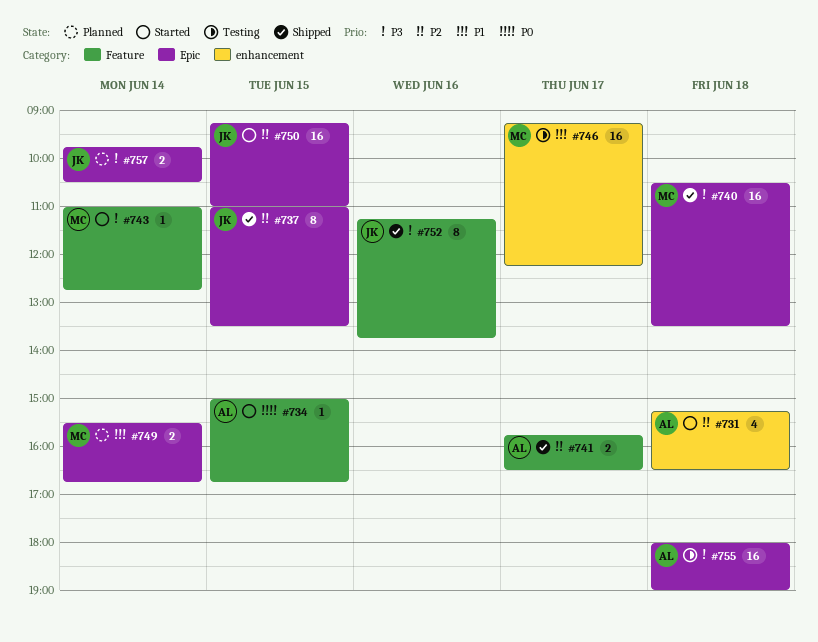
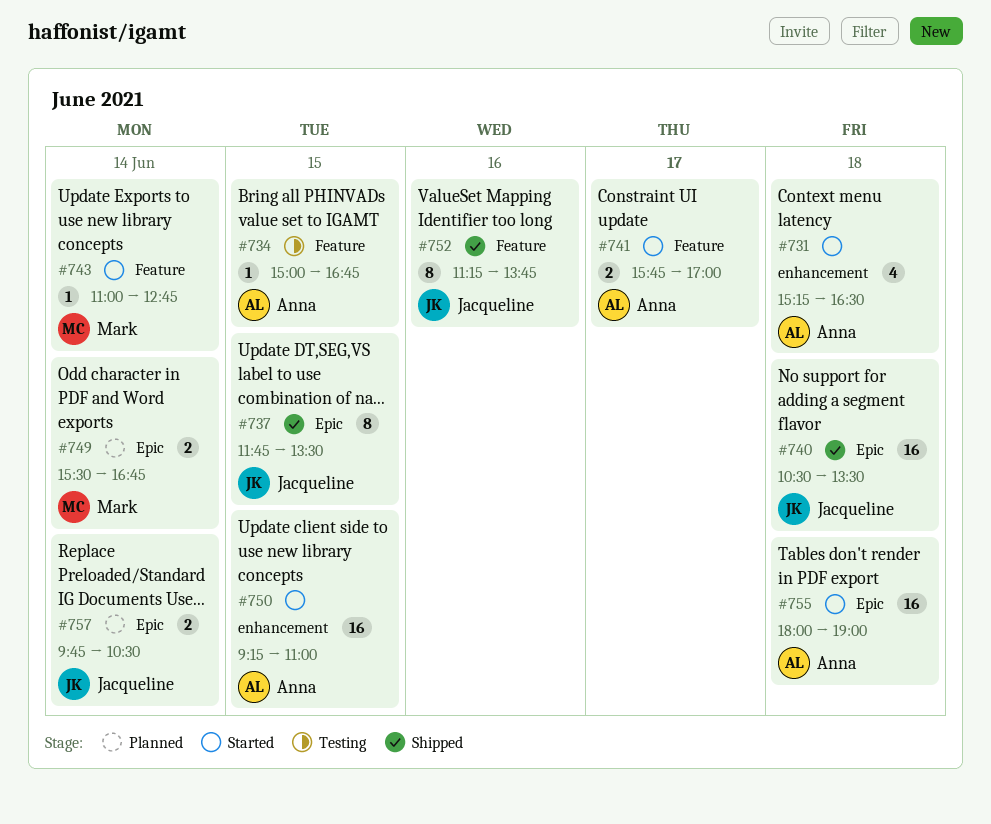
#734, status: Started -> Testing
#737, begins: 11:00 -> 11:45
#740, owner: Mark -> Jacqueline
#741, status: Shipped -> Started
#741, ends: 16:30 -> 17:00
#746: present -> none
#750, owner: Jacqueline -> Anna
#750, label: Epic -> enhancement
#755, status: Testing -> Started

